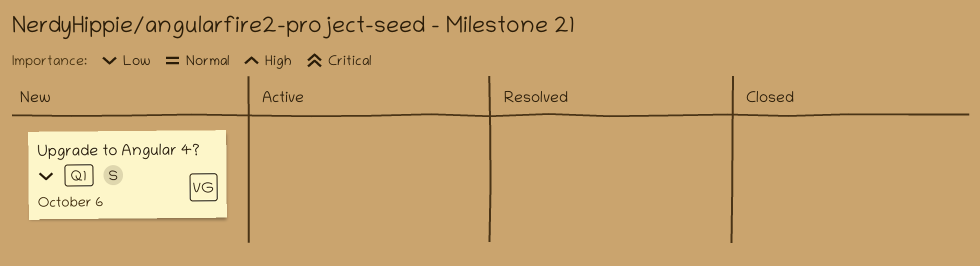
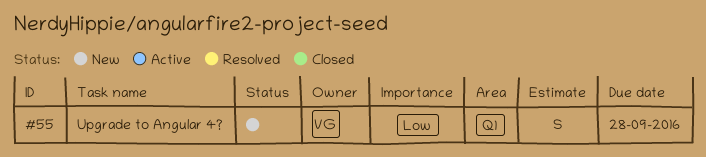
Upgrade to Angular 4?, due: Oct 6 -> Sep 28

